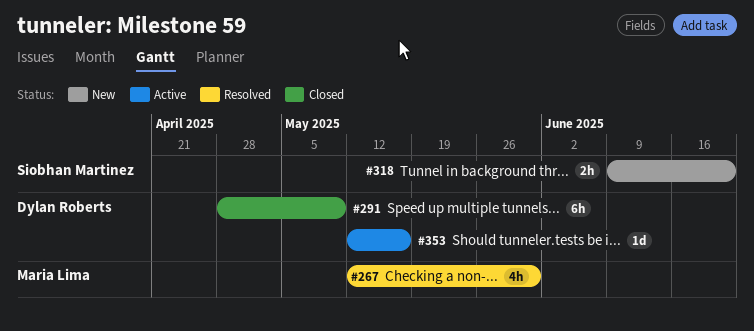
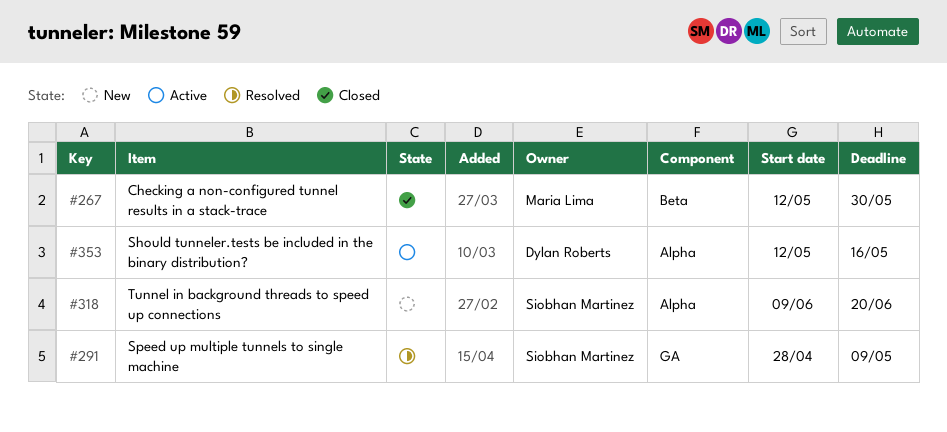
#267, status: Resolved -> Closed
#291, status: Closed -> Resolved
#291, owner: Dylan Roberts -> Siobhan Martinez

